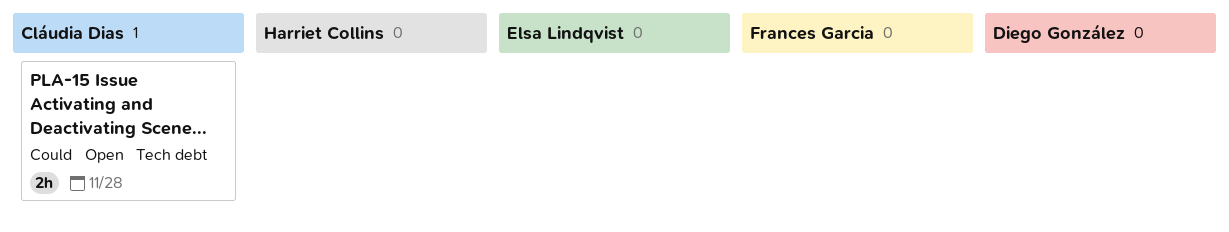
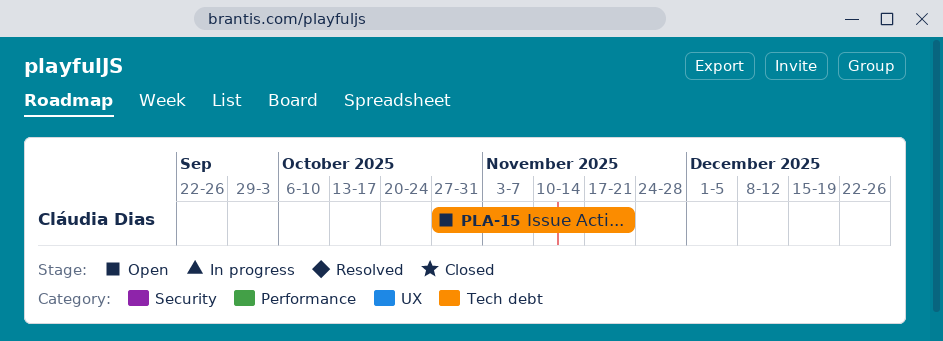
PLA-15, due: Nov 28 -> Nov 21

